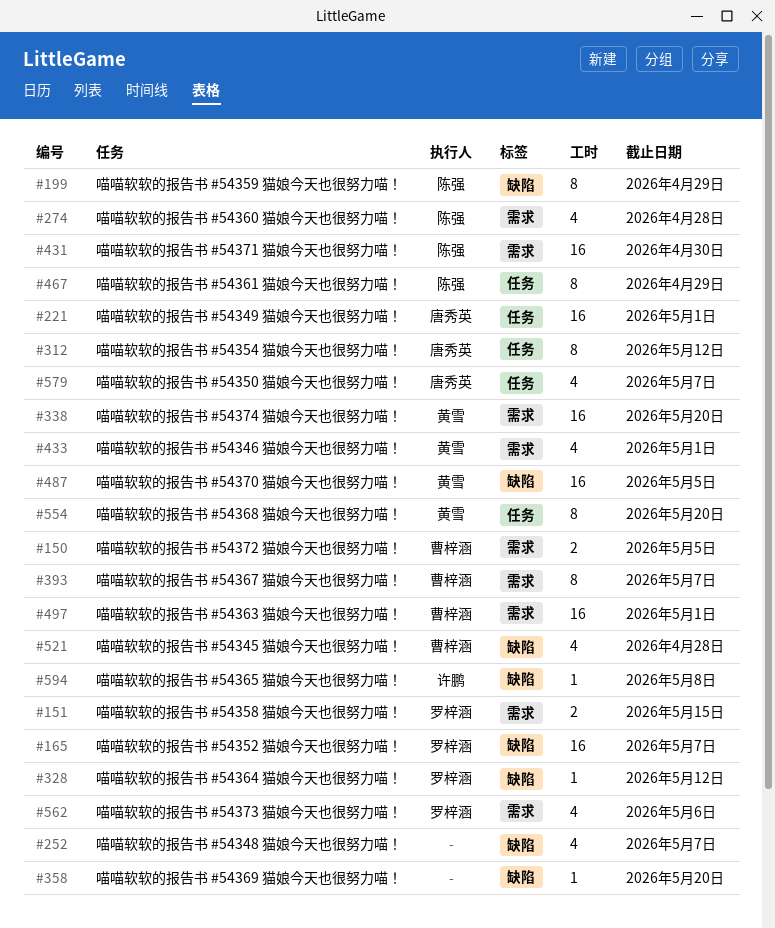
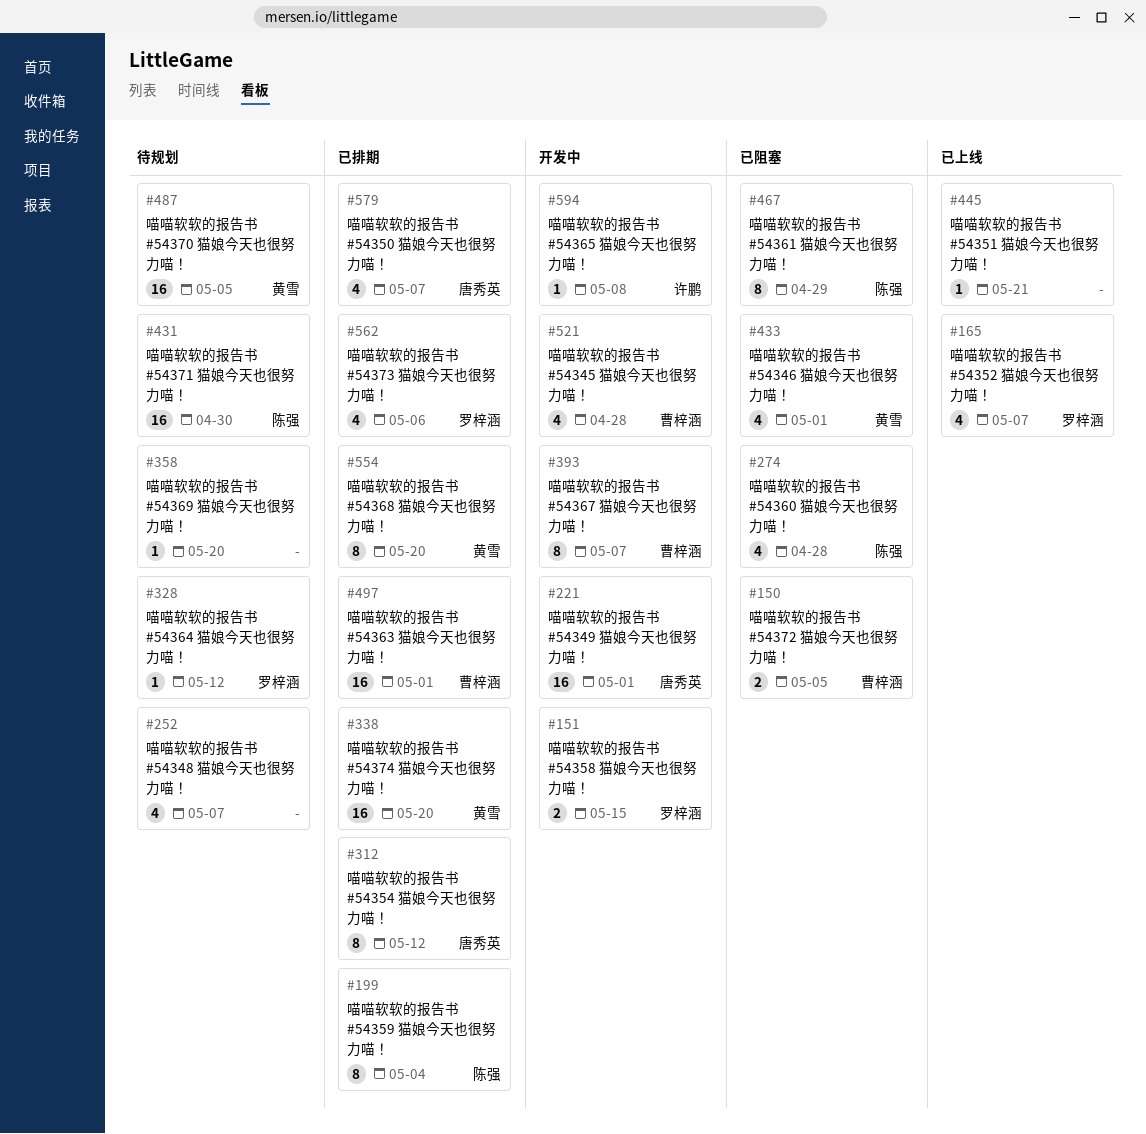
#165, estimate: 16 -> 4
#199, due: Apr 29 -> May 4
#445: none -> present

